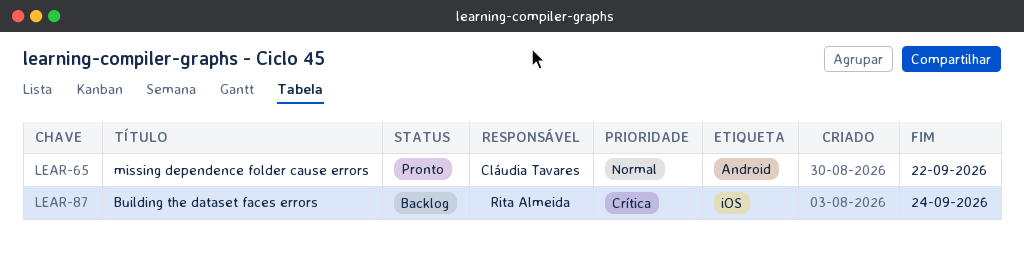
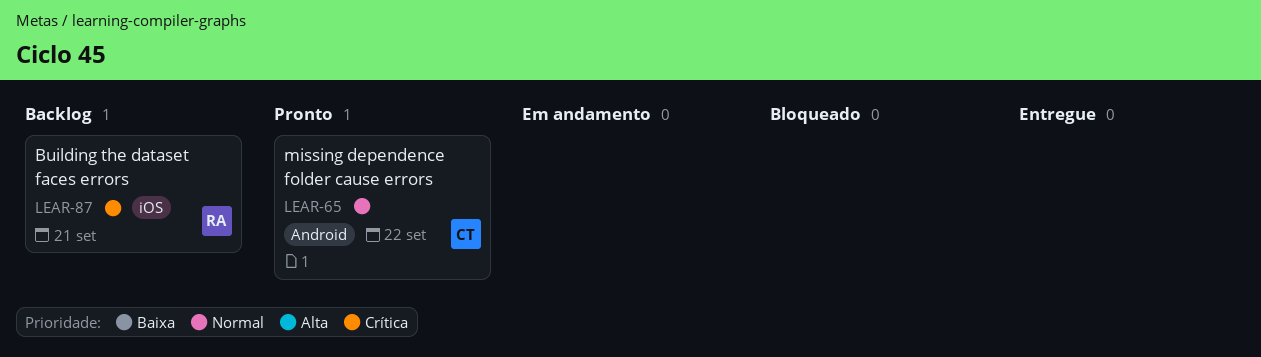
LEAR-87, due: Sep 24 -> Sep 21

